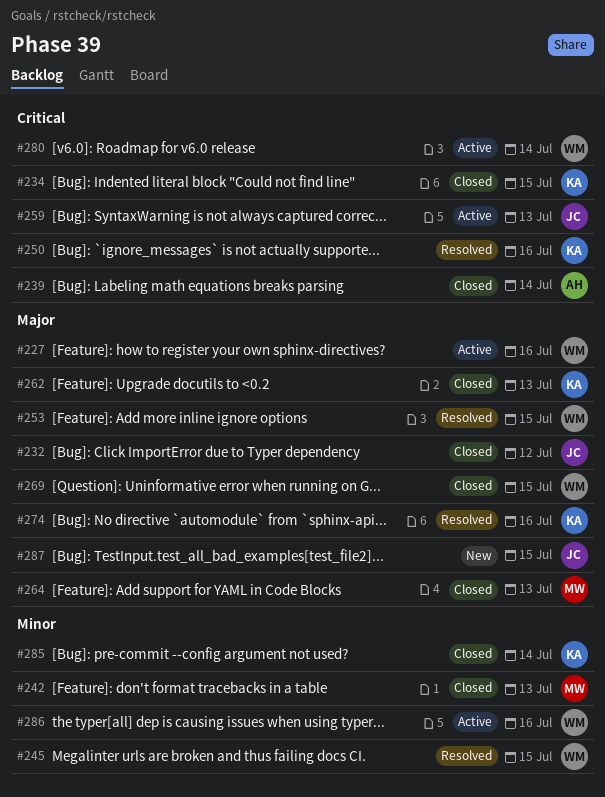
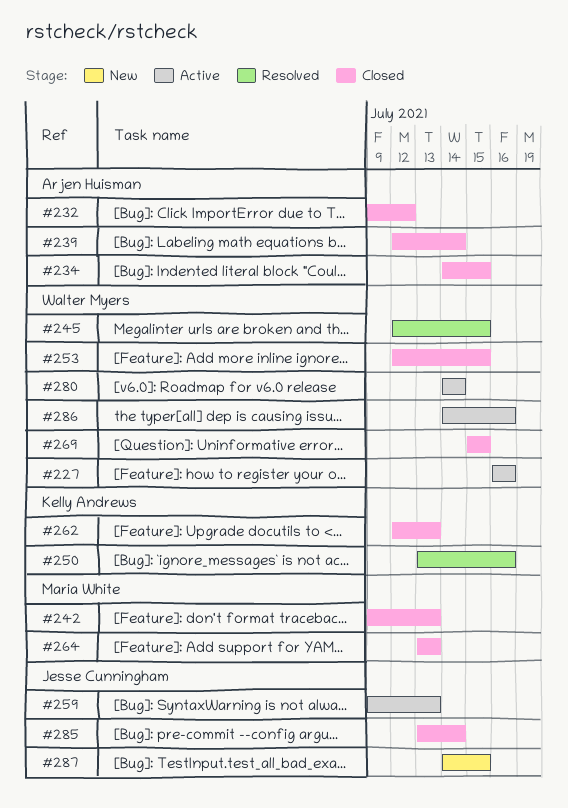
#232, owner: Jesse Cunningham -> Arjen Huisman
#234, owner: Kelly Andrews -> Arjen Huisman
#253, status: Resolved -> Closed
#274: present -> none
#285, owner: Kelly Andrews -> Jesse Cunningham

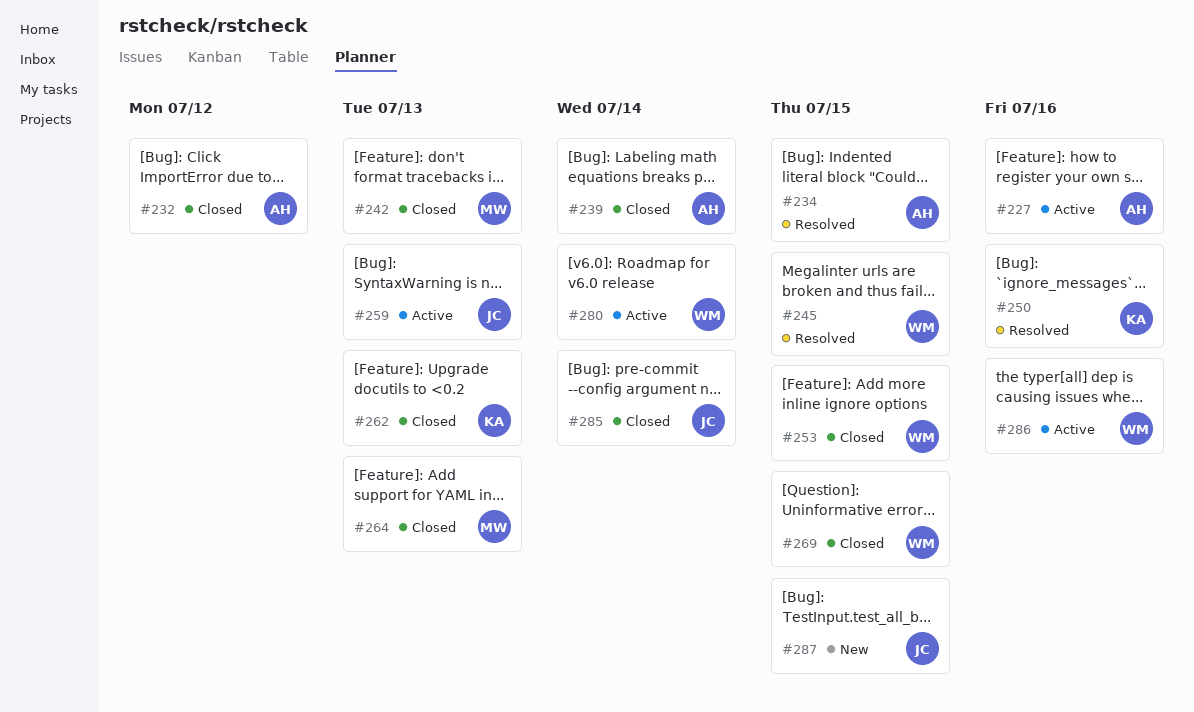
#227, owner: Walter Myers -> Arjen Huisman
#234, status: Closed -> Resolved

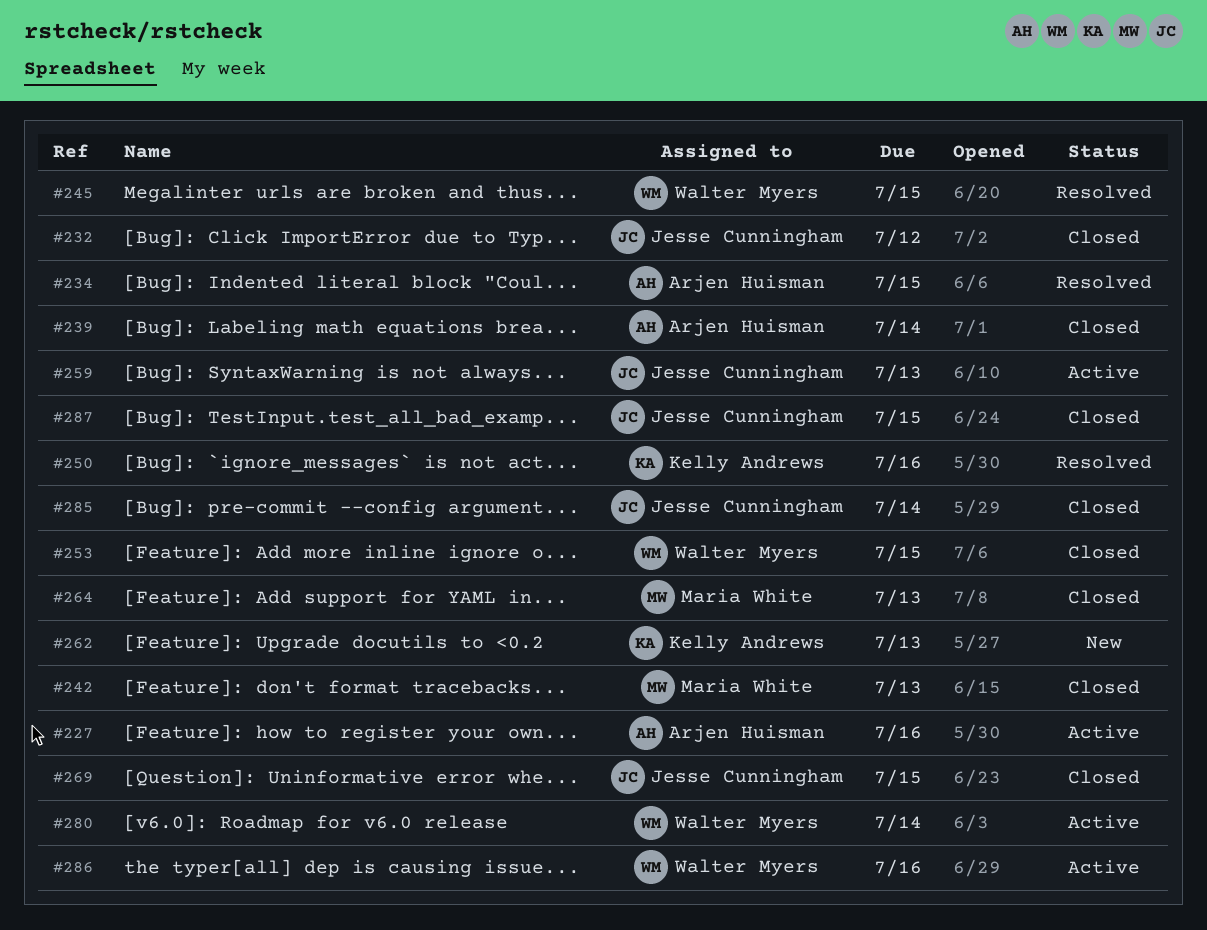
#232, owner: Arjen Huisman -> Jesse Cunningham
#262, status: Closed -> New
#269, owner: Walter Myers -> Jesse Cunningham
#287, status: New -> Closed

